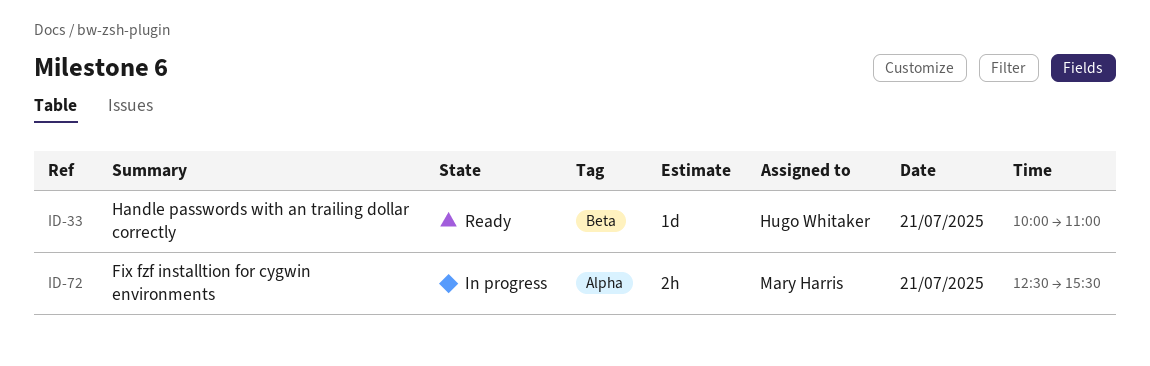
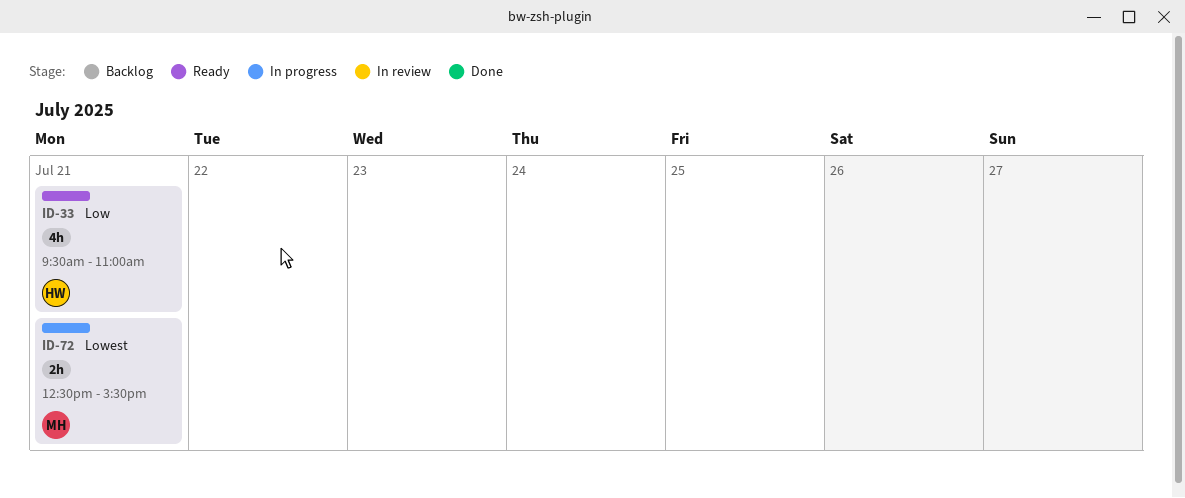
ID-33, estimate: 1d -> 4h
ID-33, begins: 10:00 -> 09:30

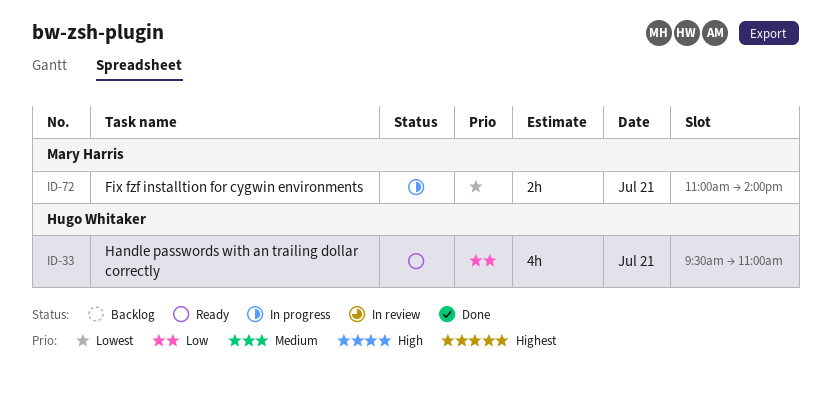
ID-72, begins: 12:30 -> 11:00
ID-72, ends: 15:30 -> 14:00

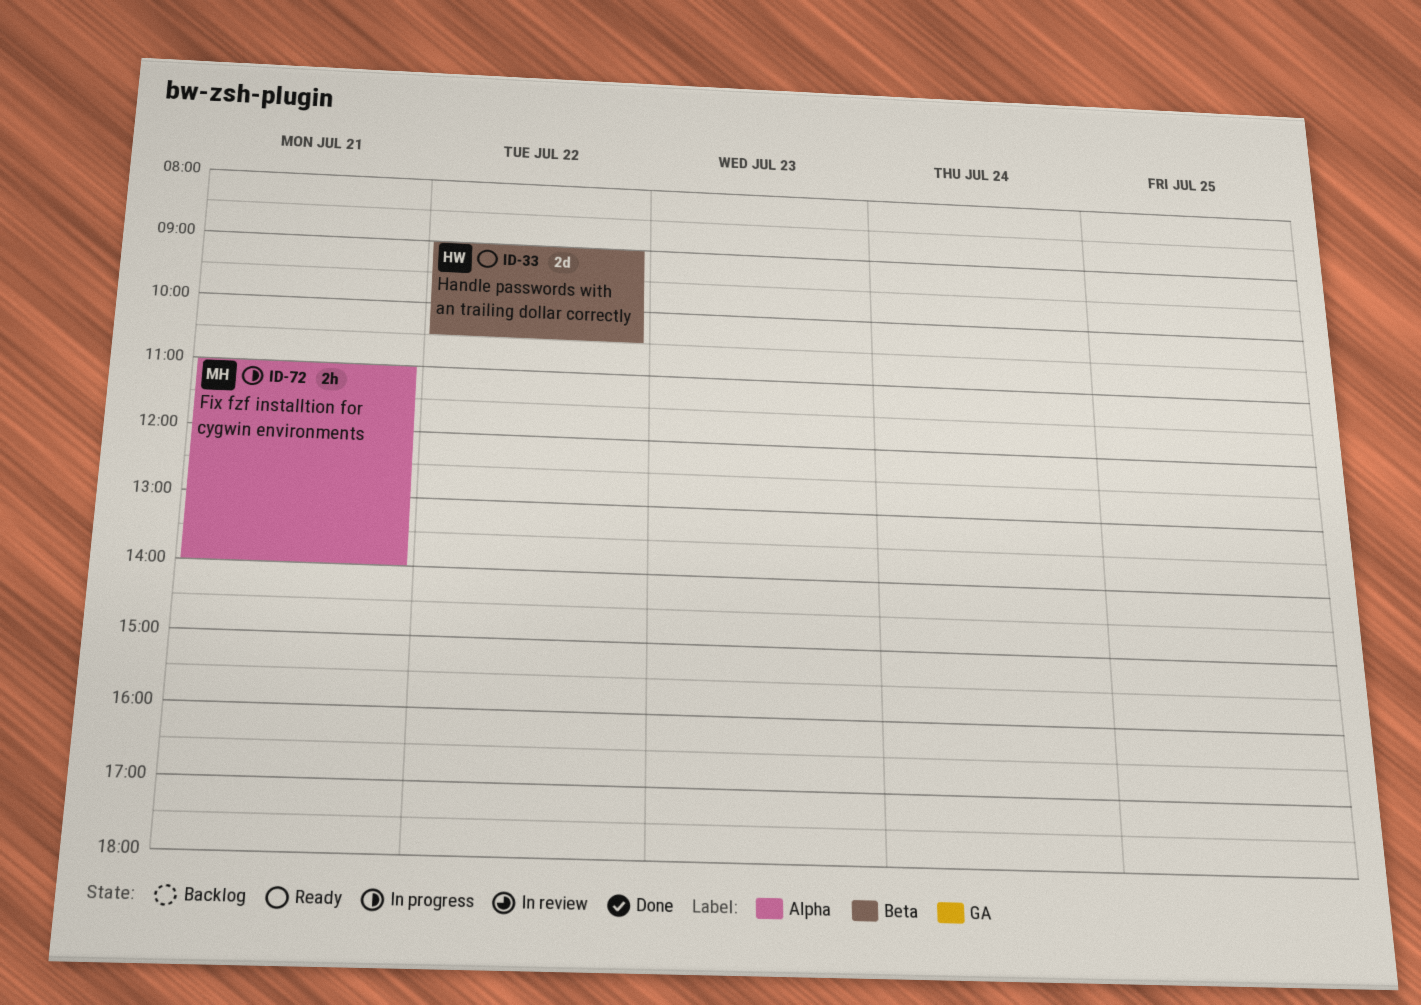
ID-33, estimate: 4h -> 2d
ID-33, day: Jul 21 -> Jul 22
ID-33, begins: 09:30 -> 09:00
ID-33, ends: 11:00 -> 10:30

